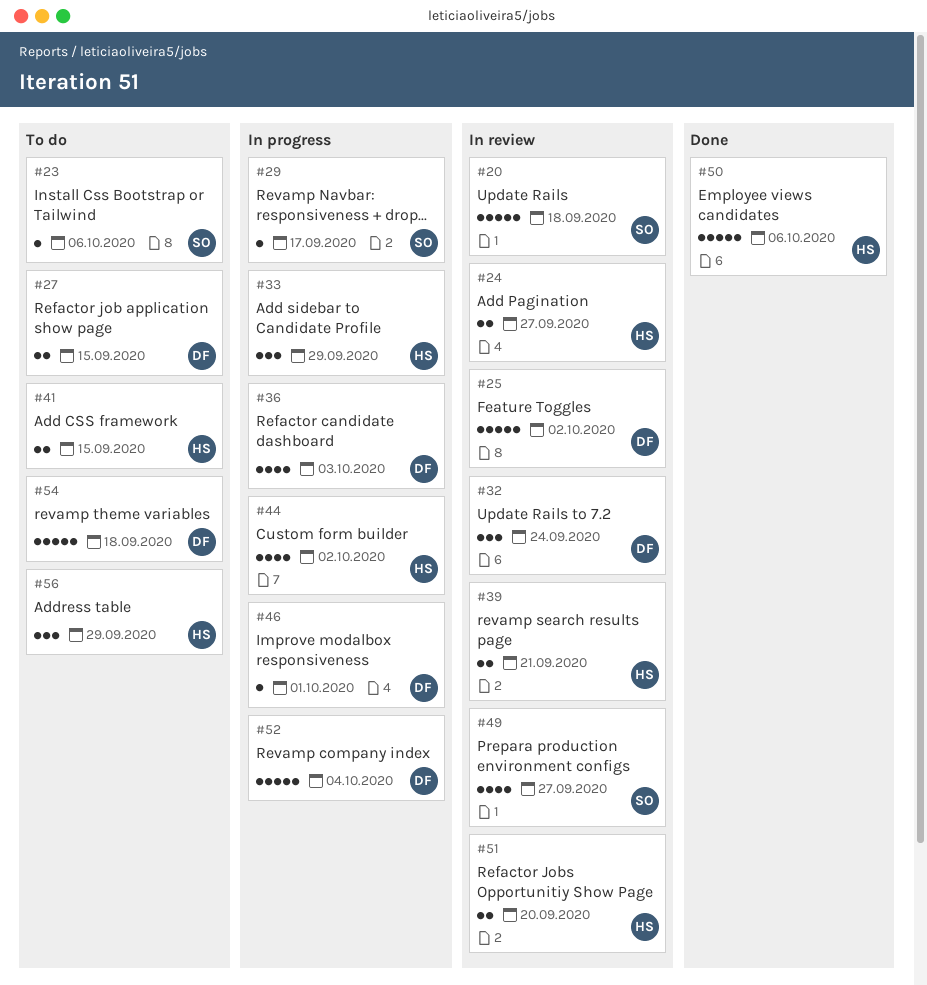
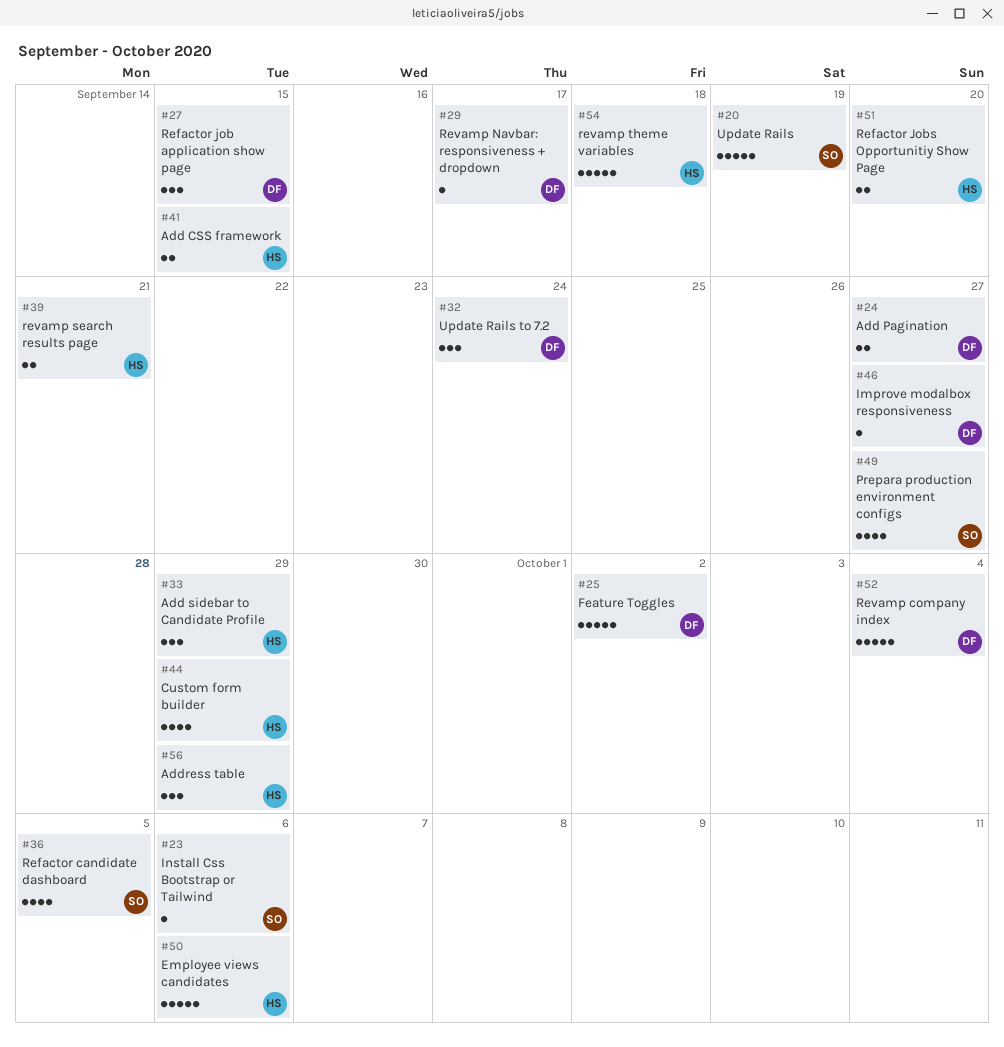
#20, due: Sep 18 -> Sep 19
#24, owner: HS -> DF
#27, estimate: 2 -> 3
#29, owner: SO -> DF
#36, owner: DF -> SO
#36, due: Oct 3 -> Oct 5
#44, due: Oct 2 -> Sep 29
#46, due: Oct 1 -> Sep 27
#54, owner: DF -> HS

